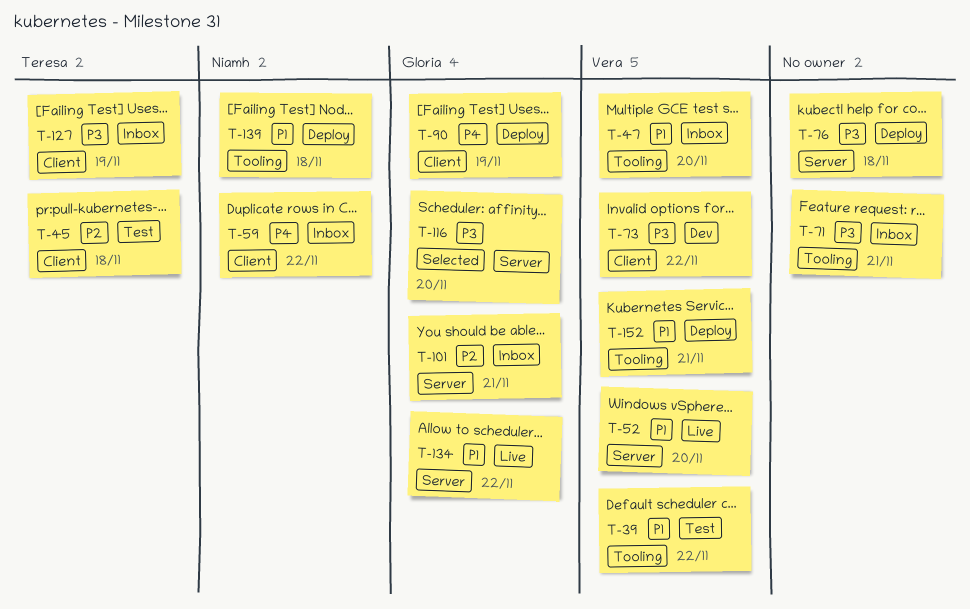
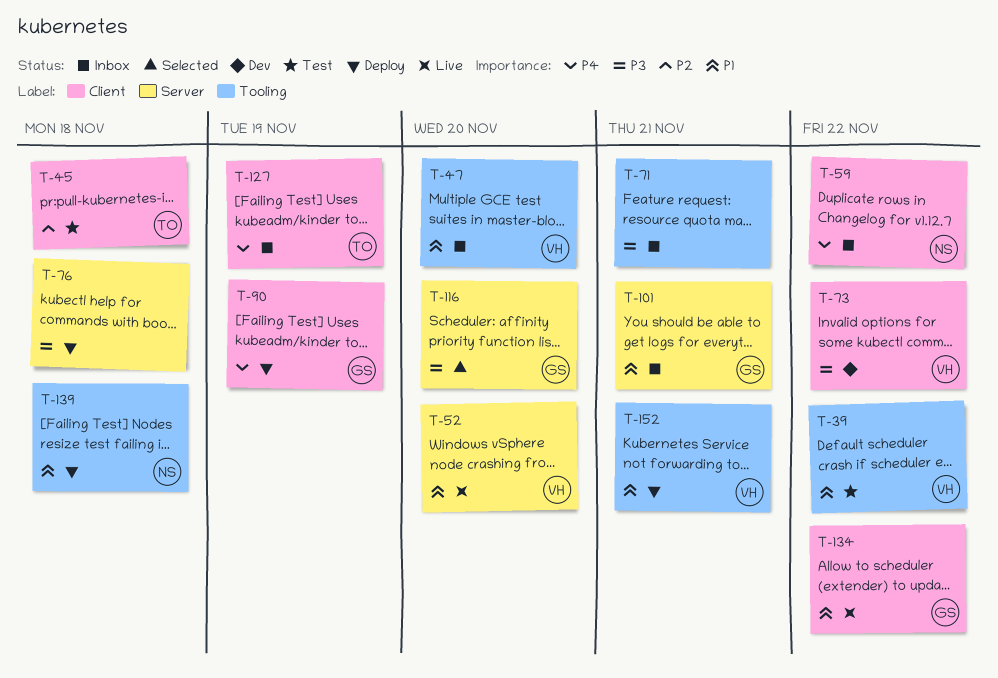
T-101, priority: P2 -> P1
T-127, priority: P3 -> P4
T-134, label: Server -> Client

